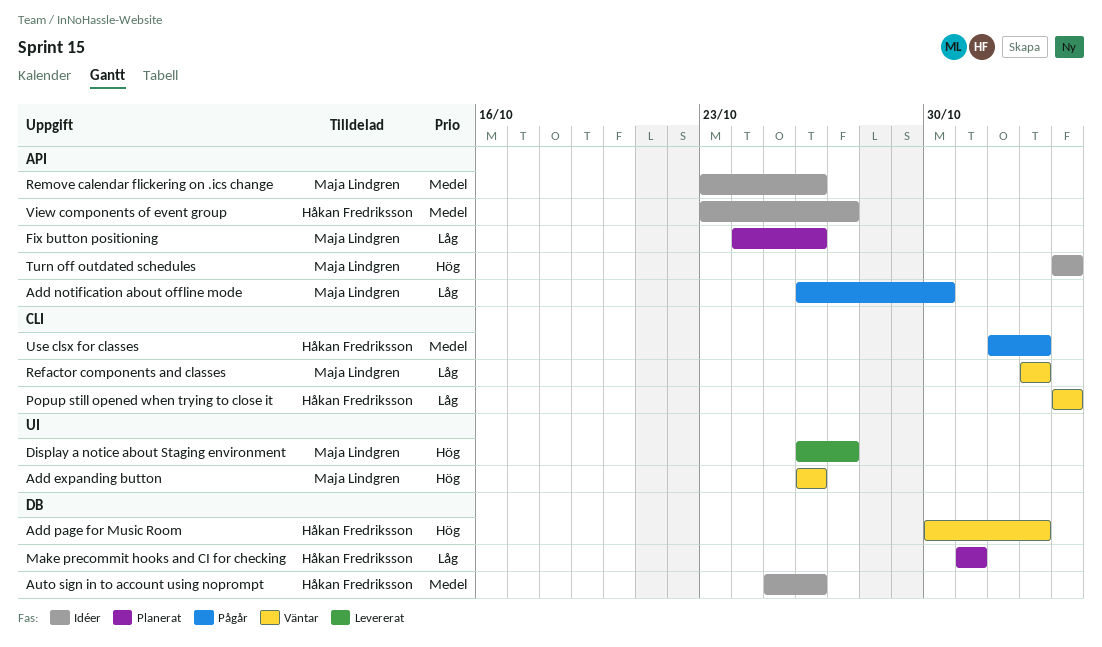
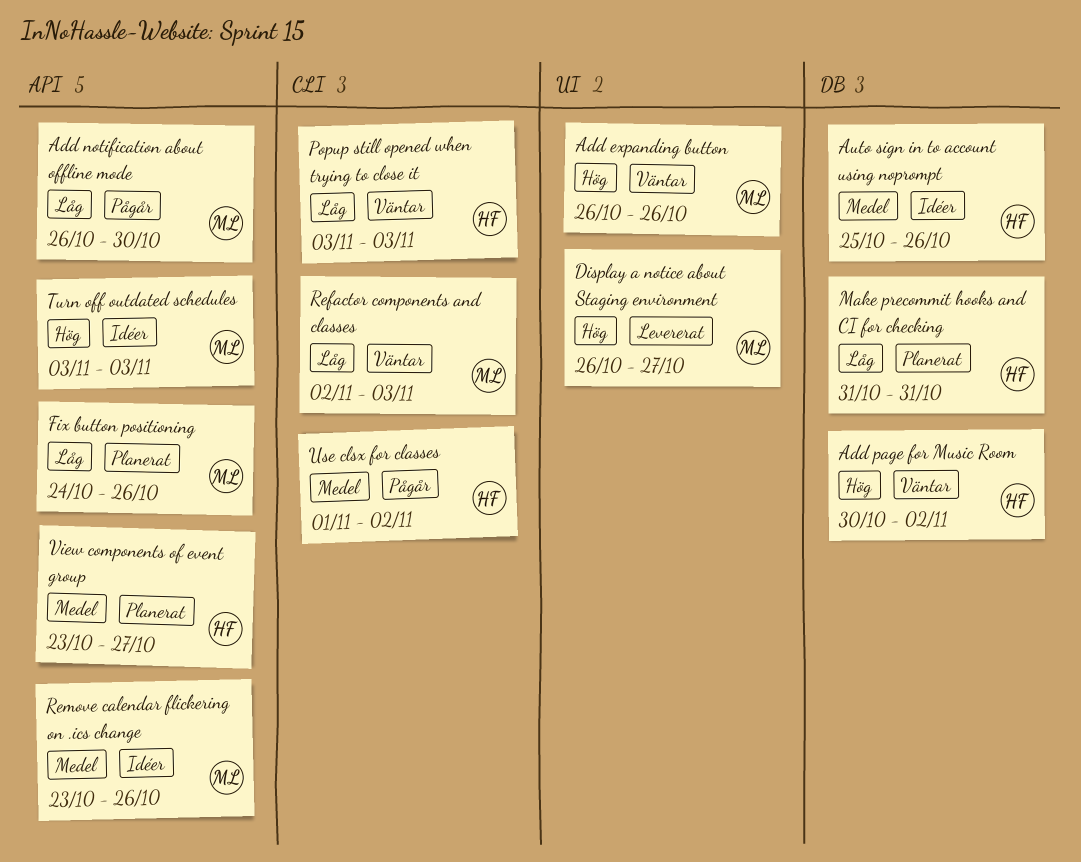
Refactor components and classes, due: Nov 2 -> Nov 3
View components of event group, status: Idéer -> Planerat

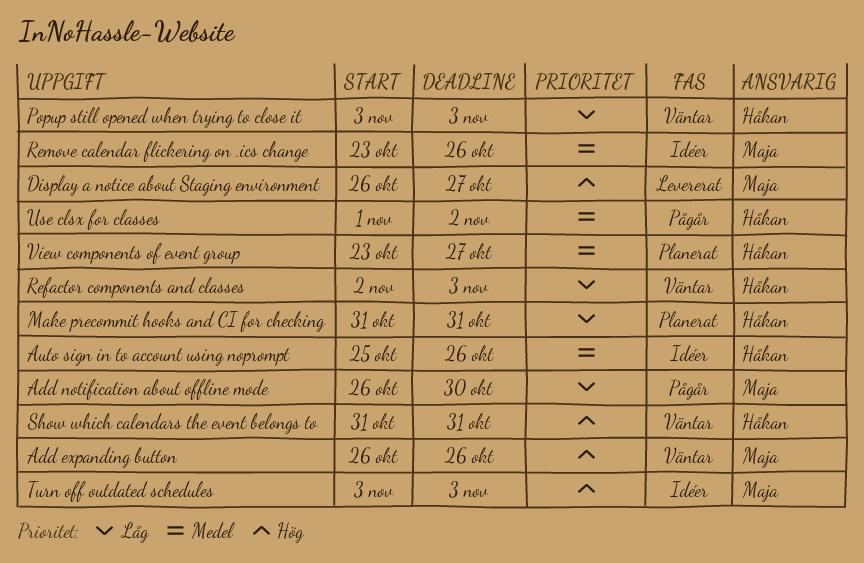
Add page for Music Room: present -> none
Fix button positioning: present -> none
Refactor components and classes, owner: Maja -> Håkan
Show which calendars the event belongs to: none -> present

